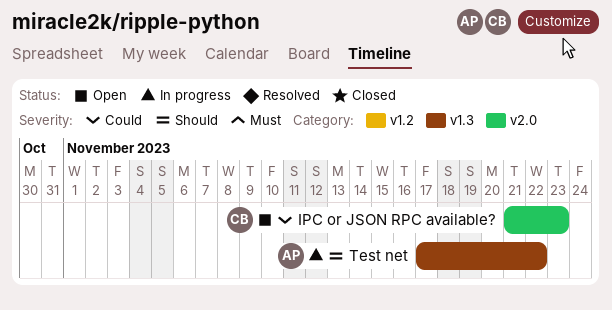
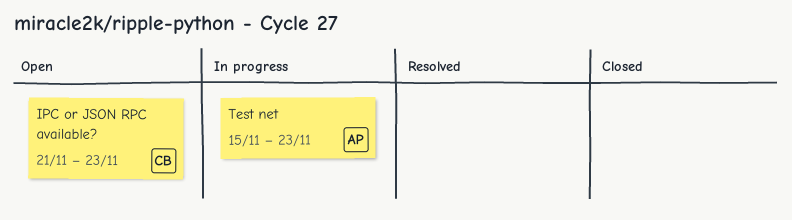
Test net, start: Nov 17 -> Nov 15
Test net, due: Nov 22 -> Nov 23

